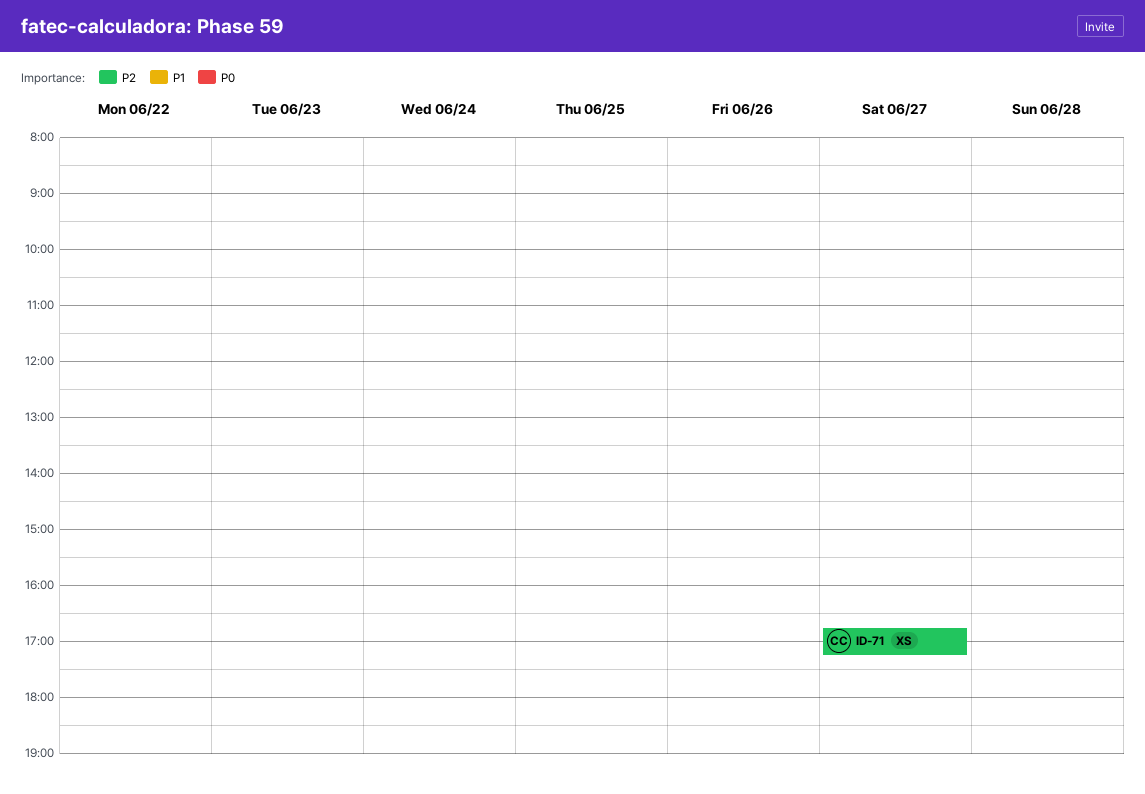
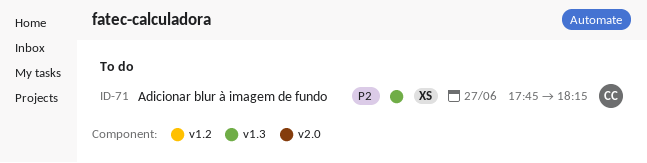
ID-71, begins: 16:45 -> 17:45
ID-71, ends: 17:15 -> 18:15

